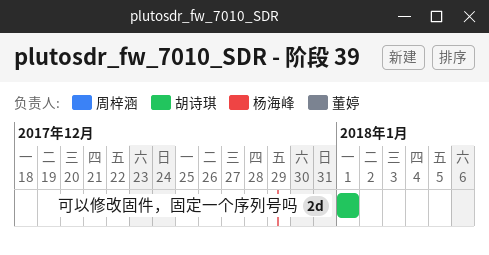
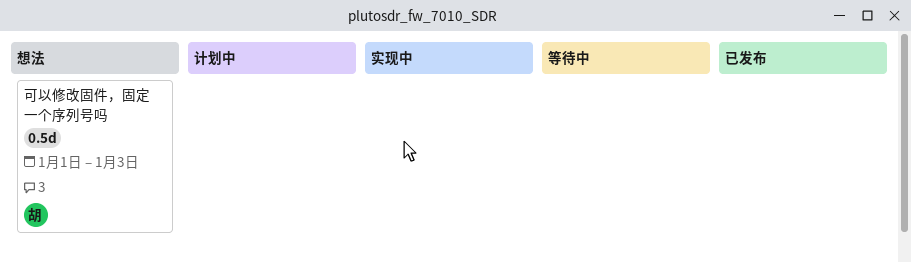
可以修改固件，固定一个序列号吗, estimate: 2d -> 0.5d
可以修改固件，固定一个序列号吗, due: Jan 1 -> Jan 3

